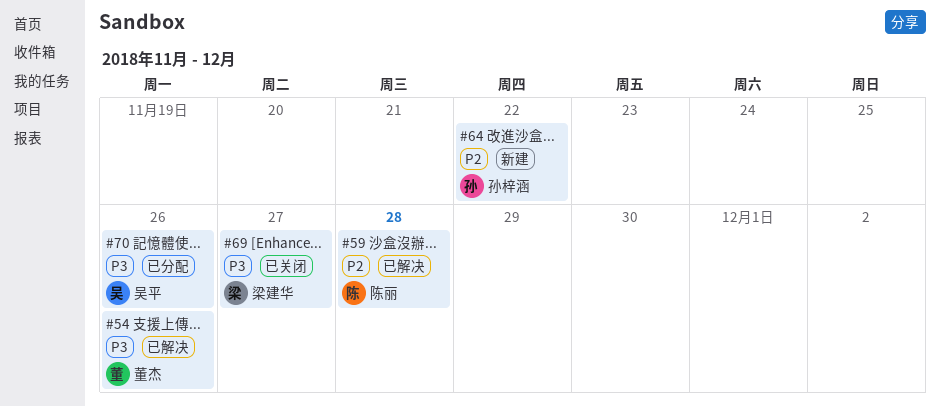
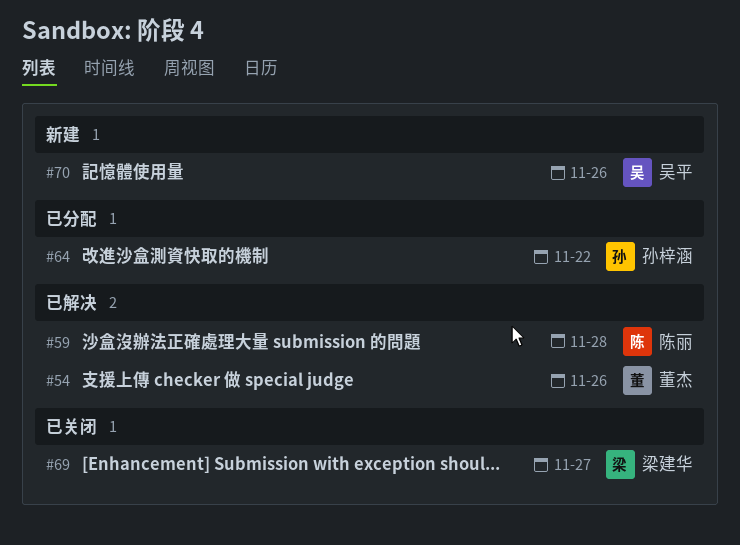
#64, status: 新建 -> 已分配
#70, status: 已分配 -> 新建

